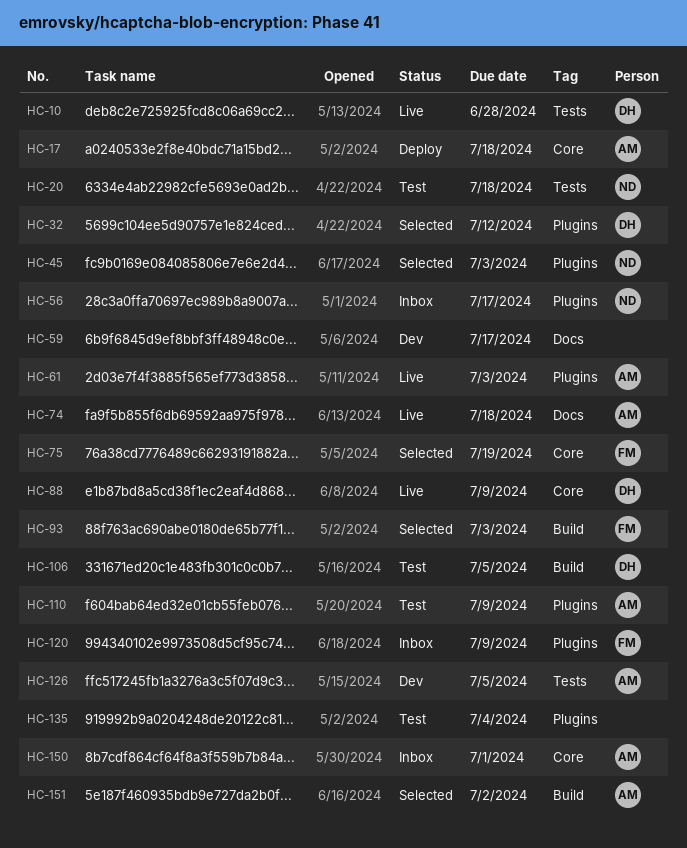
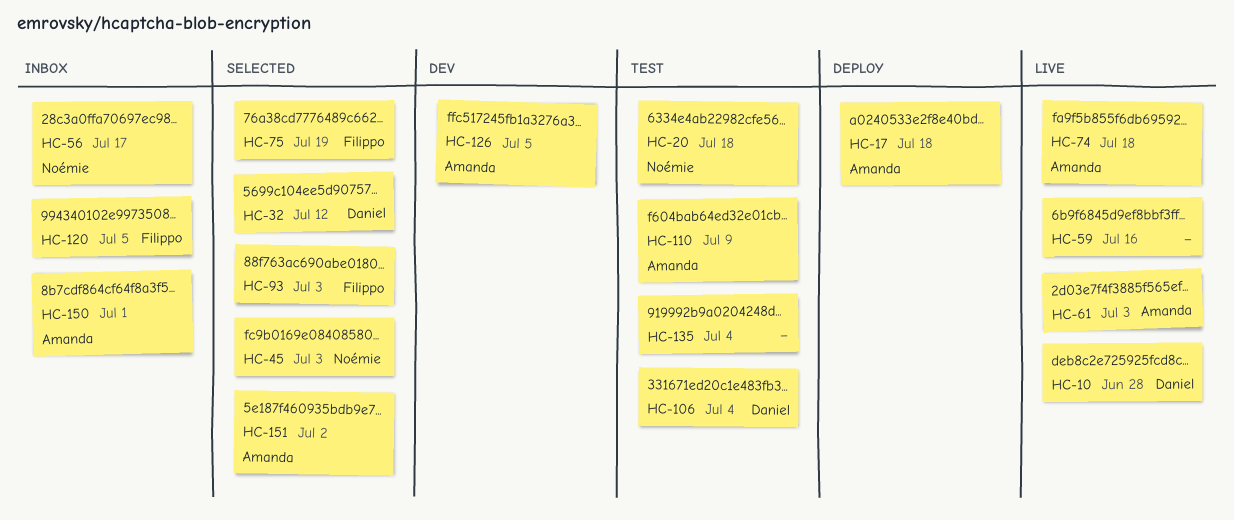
HC-59, status: Dev -> Live
HC-59, due: Jul 17 -> Jul 16
HC-88: present -> none
HC-106, due: Jul 5 -> Jul 4
HC-120, due: Jul 9 -> Jul 5

